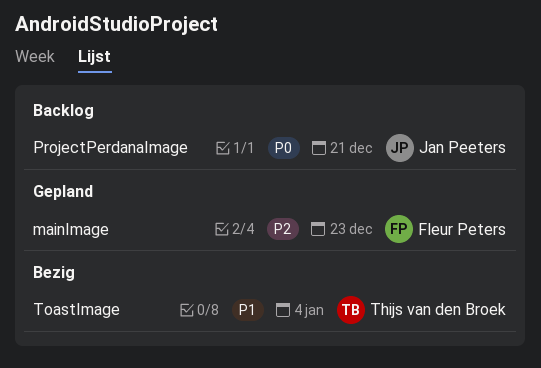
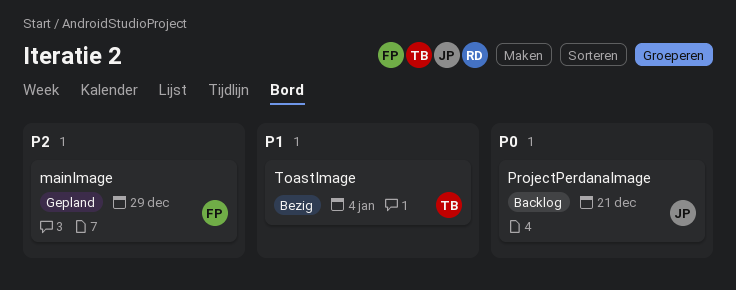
mainImage, due: Dec 23 -> Dec 29

